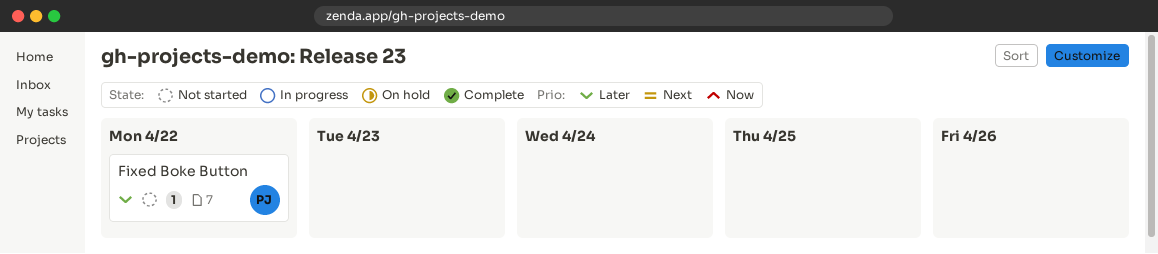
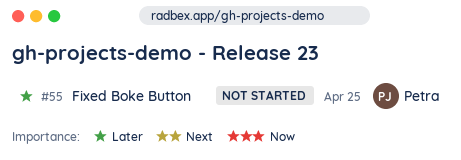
Fixed Boke Button, due: Apr 22 -> Apr 25

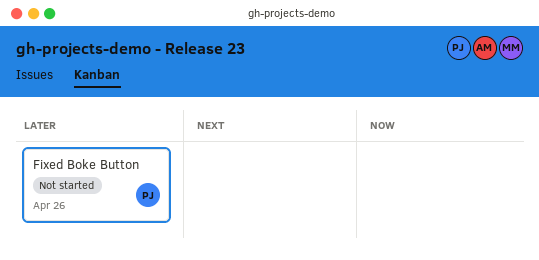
Fixed Boke Button, due: Apr 25 -> Apr 26

